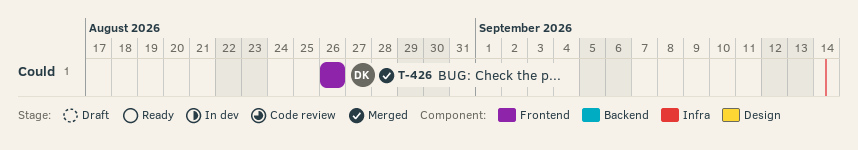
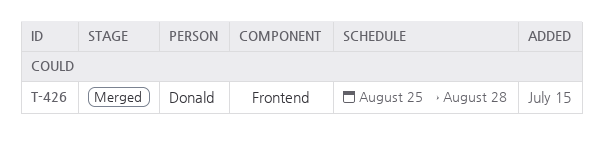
T-426, start: Aug 26 -> Aug 25
T-426, due: Aug 26 -> Aug 28

